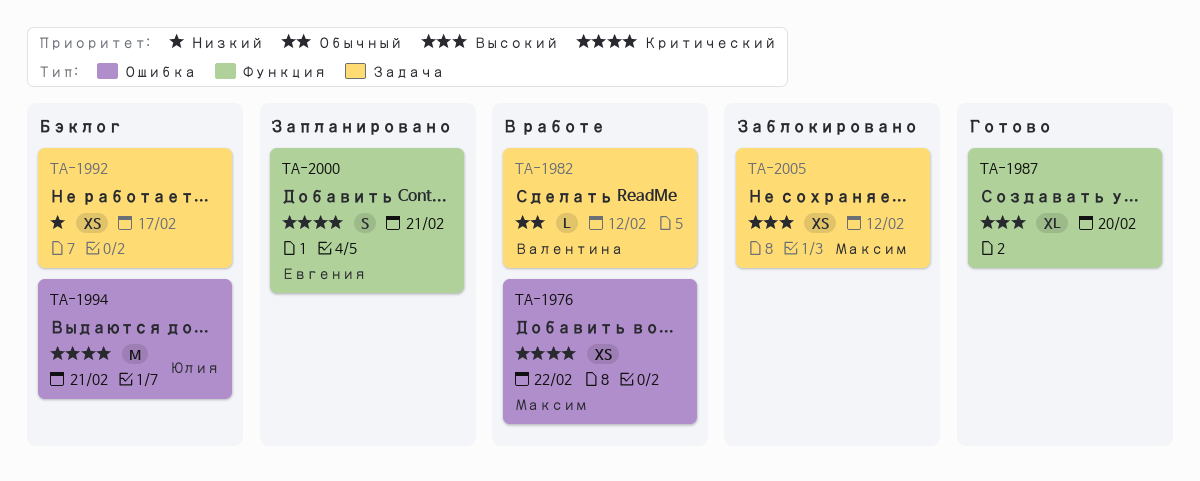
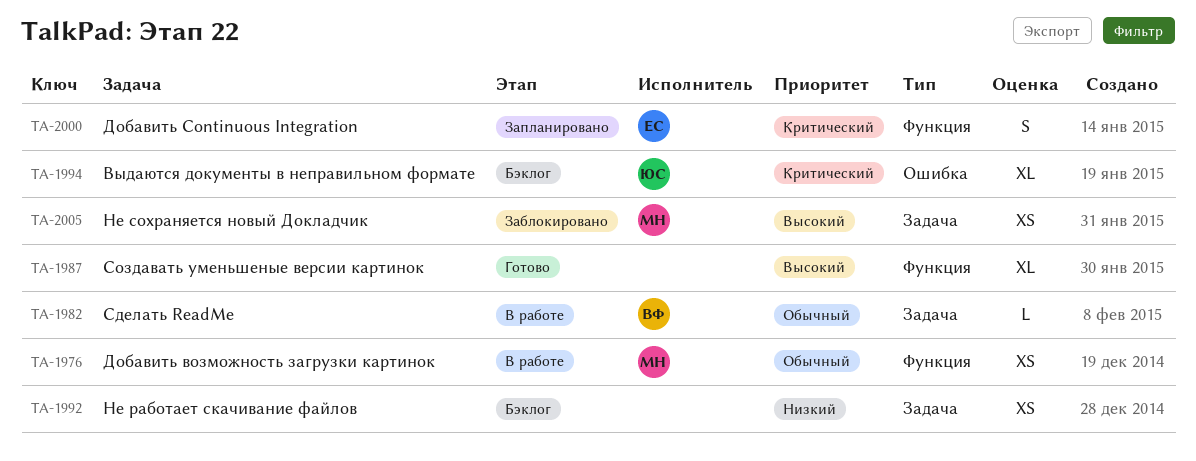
TA-1976, priority: Критический -> Обычный
TA-1976, label: Ошибка -> Функция
TA-1994, estimate: M -> XL

